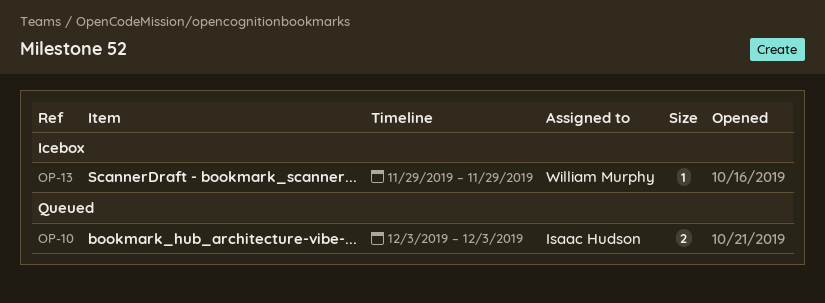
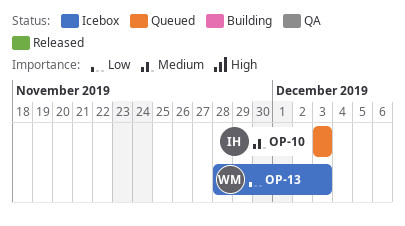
OP-13, start: Nov 29 -> Nov 28
OP-13, due: Nov 29 -> Dec 3

